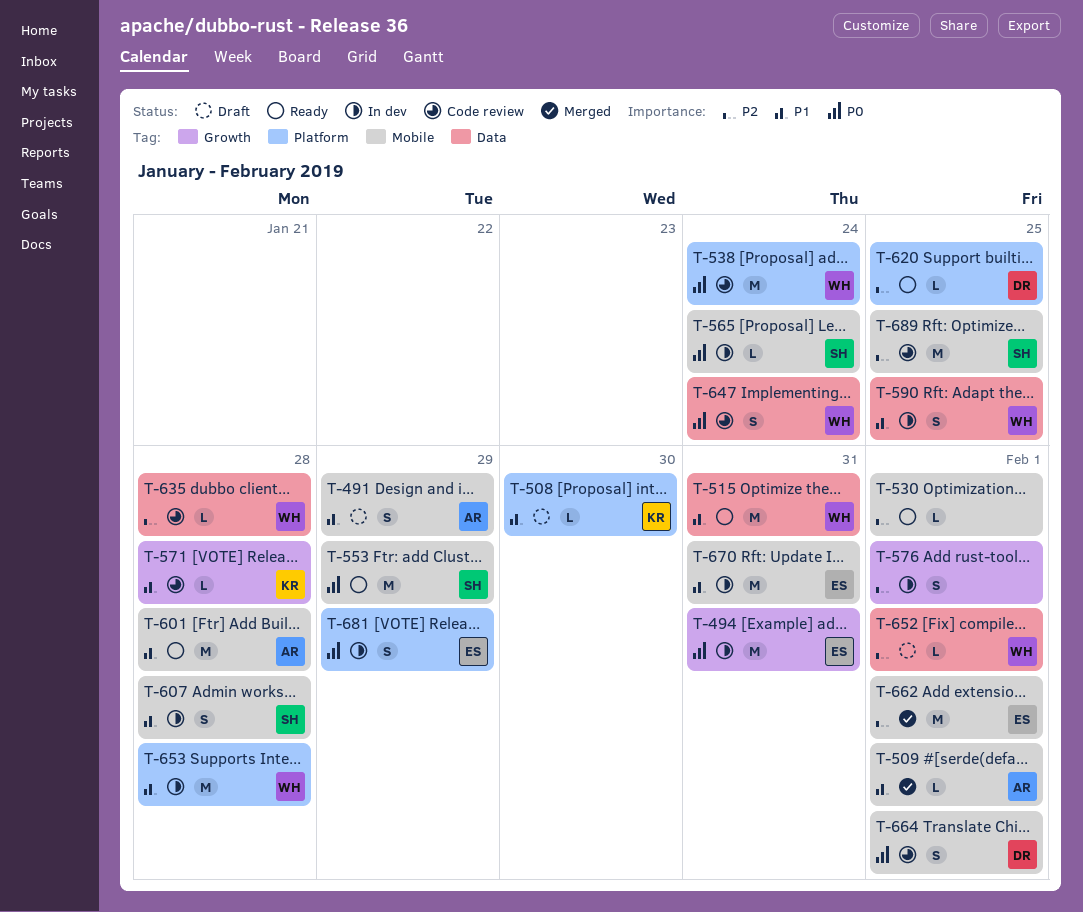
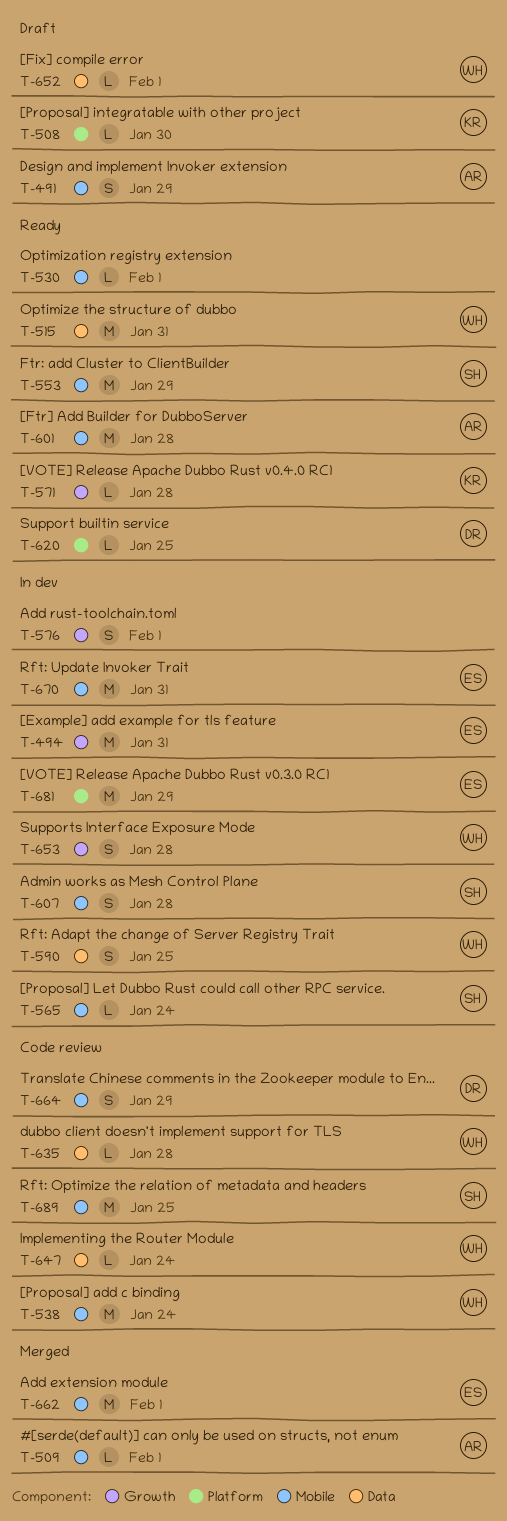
T-538, label: Platform -> Mobile
T-571, status: Code review -> Ready
T-647, estimate: S -> L
T-653, label: Platform -> Growth
T-653, estimate: M -> S
T-664, due: Feb 1 -> Jan 29
T-681, estimate: S -> M

